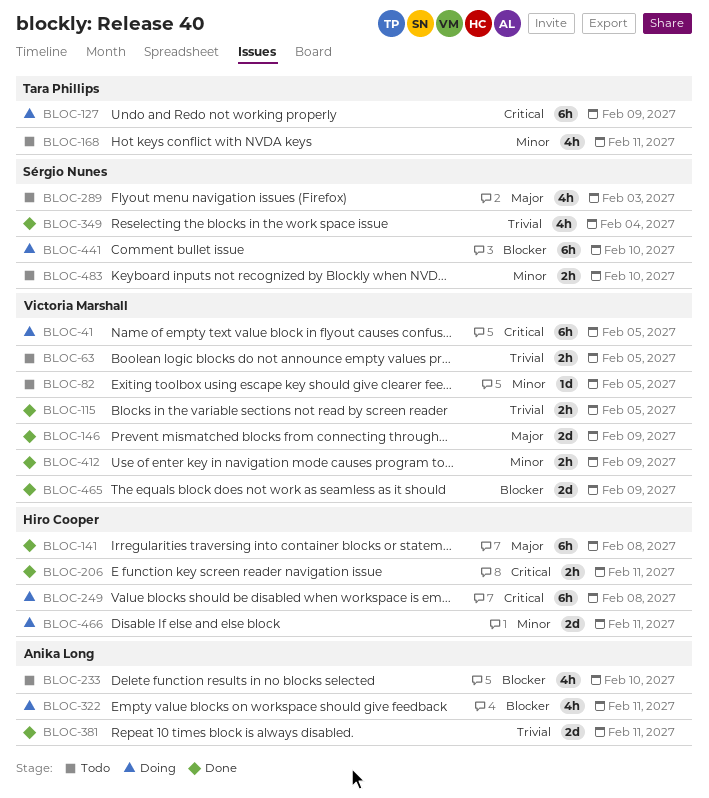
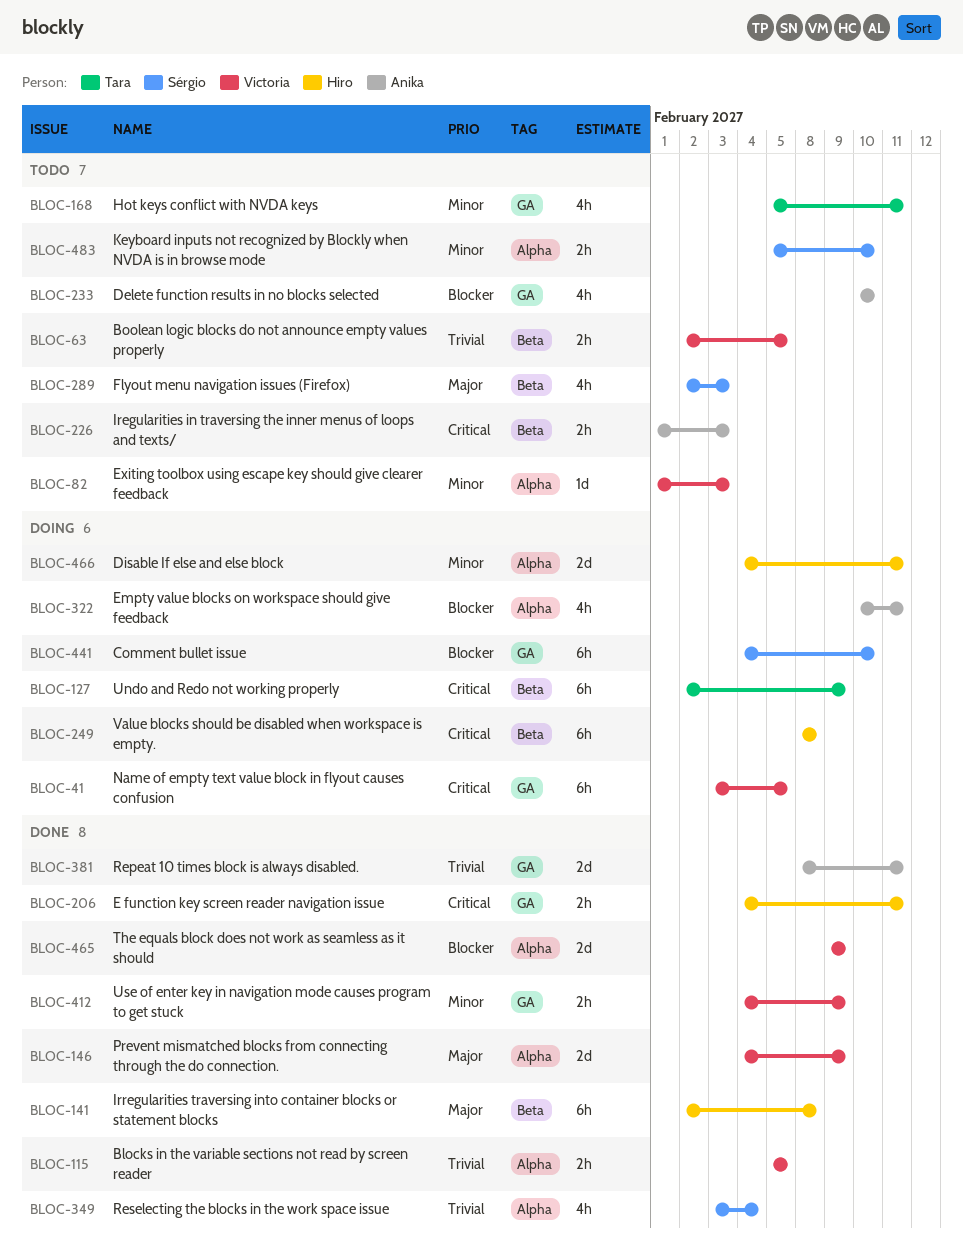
BLOC-82, due: Feb 5 -> Feb 3
BLOC-226: none -> present

